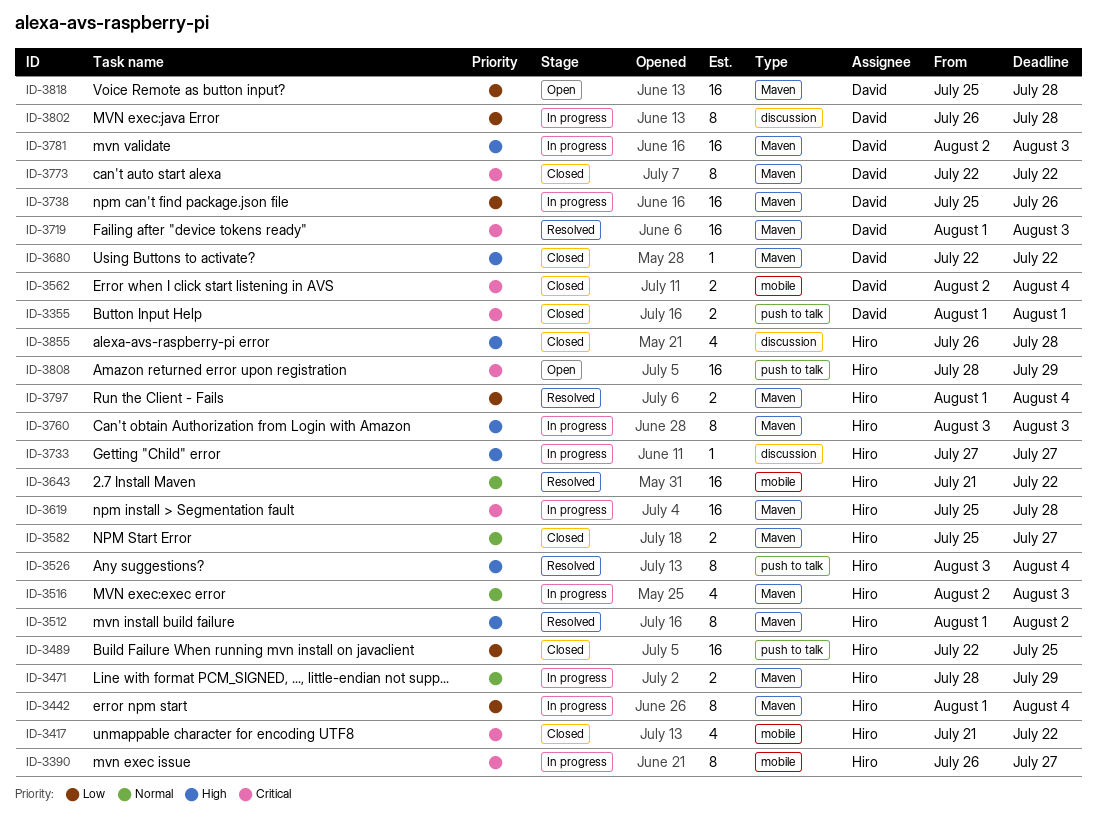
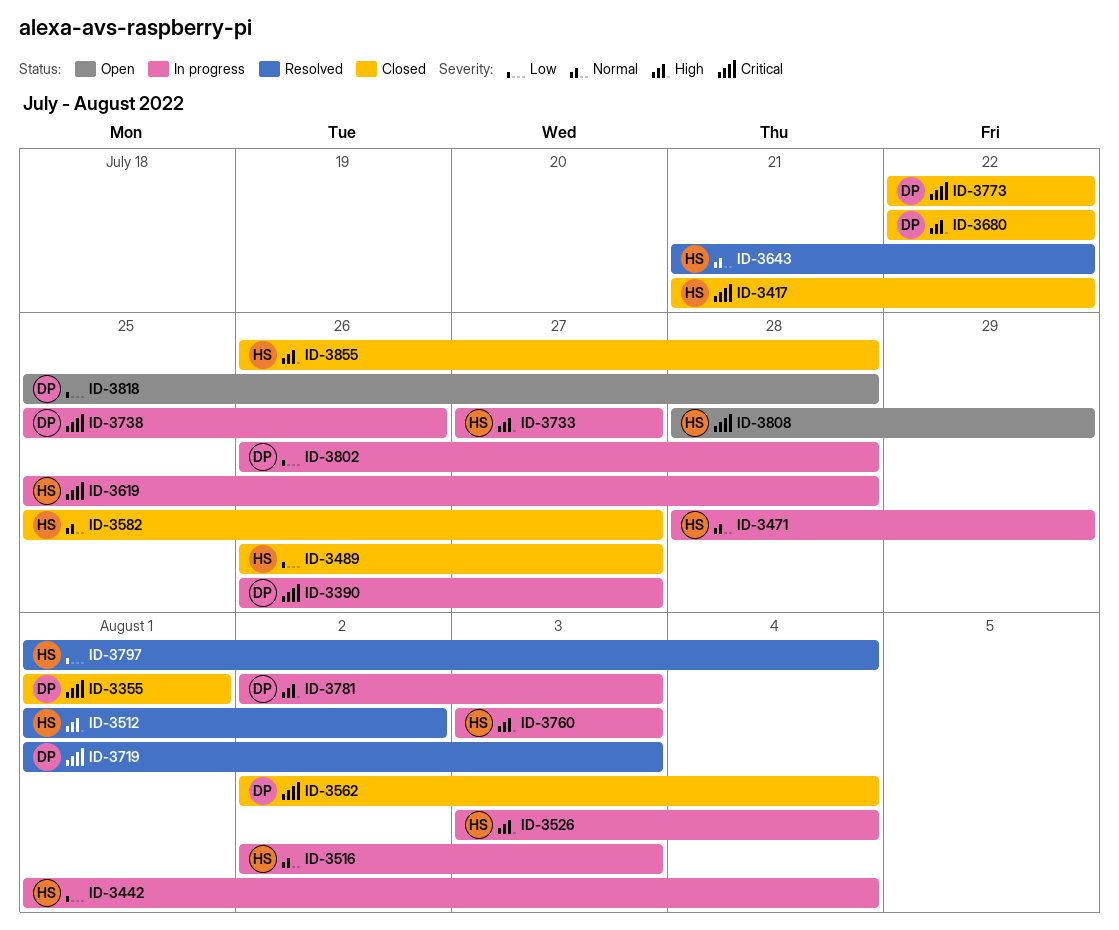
ID-3390, owner: Hiro -> David
ID-3489, start: Jul 22 -> Jul 26
ID-3489, due: Jul 25 -> Jul 27
ID-3526, status: Resolved -> In progress
ID-3738, priority: Low -> Critical

